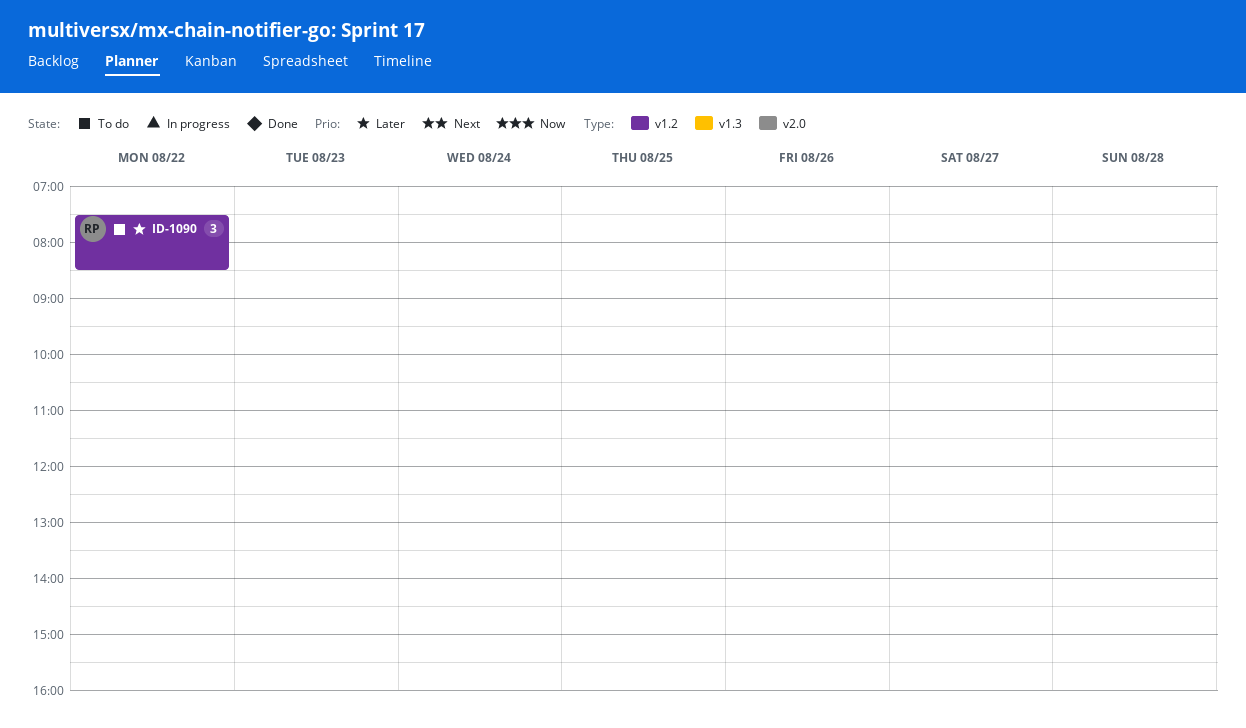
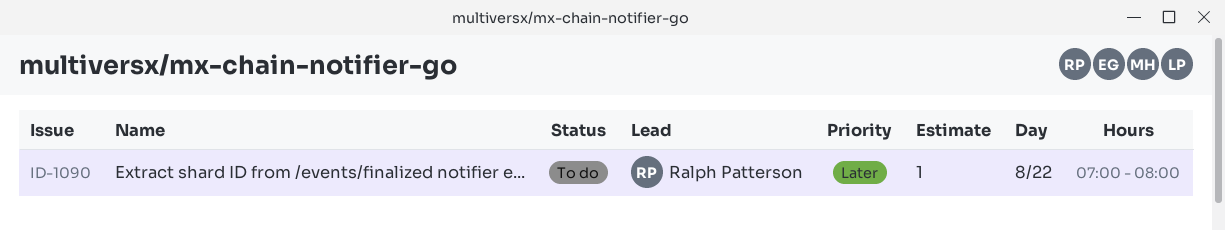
ID-1090, estimate: 3 -> 1
ID-1090, begins: 07:30 -> 07:00
ID-1090, ends: 08:30 -> 08:00

